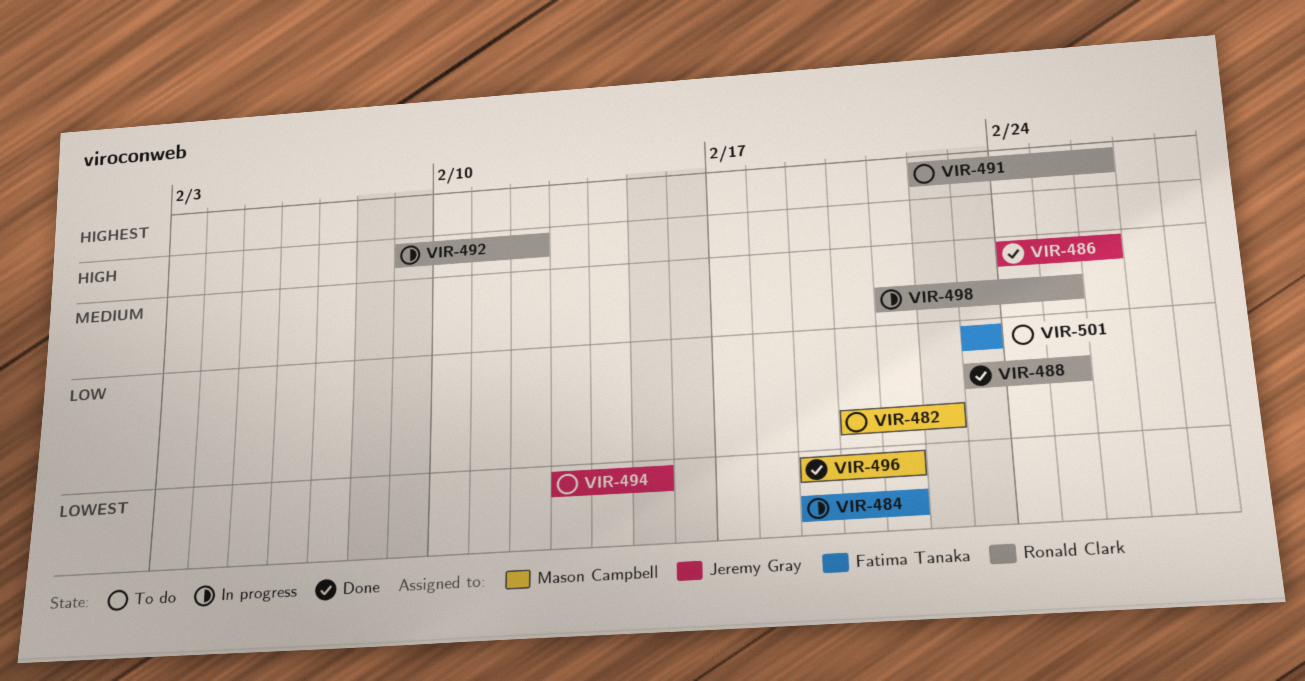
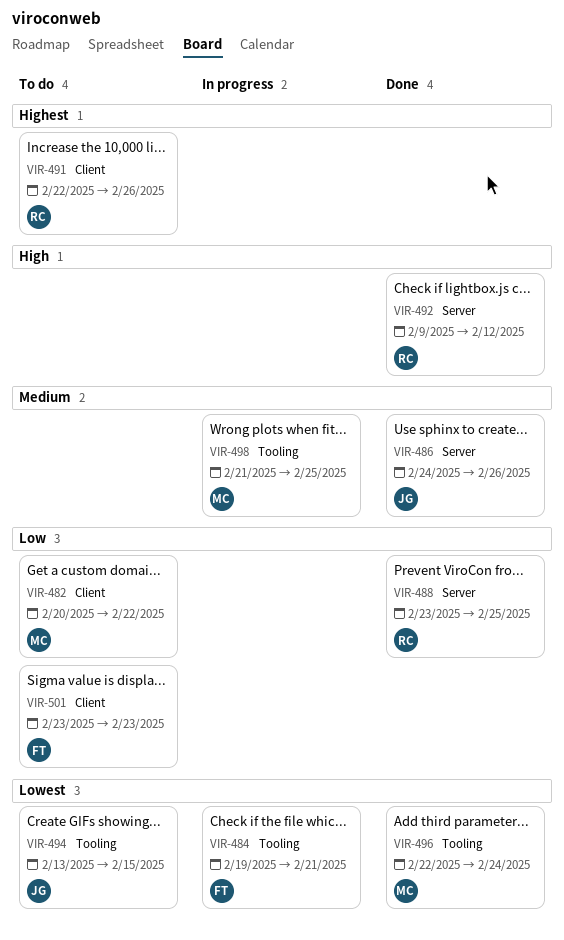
VIR-492, status: In progress -> Done
VIR-496, start: Feb 19 -> Feb 22
VIR-496, due: Feb 21 -> Feb 24
VIR-498, owner: Ronald Clark -> Mason Campbell

